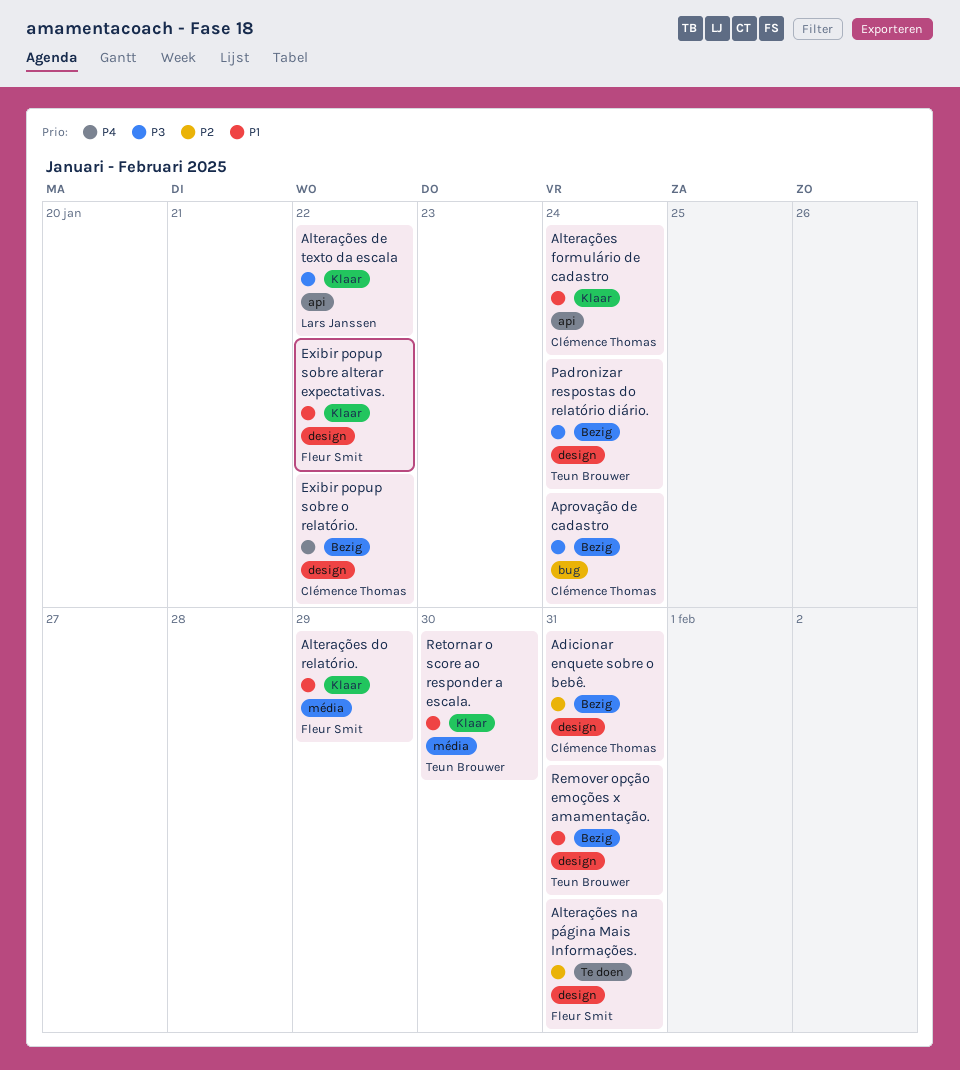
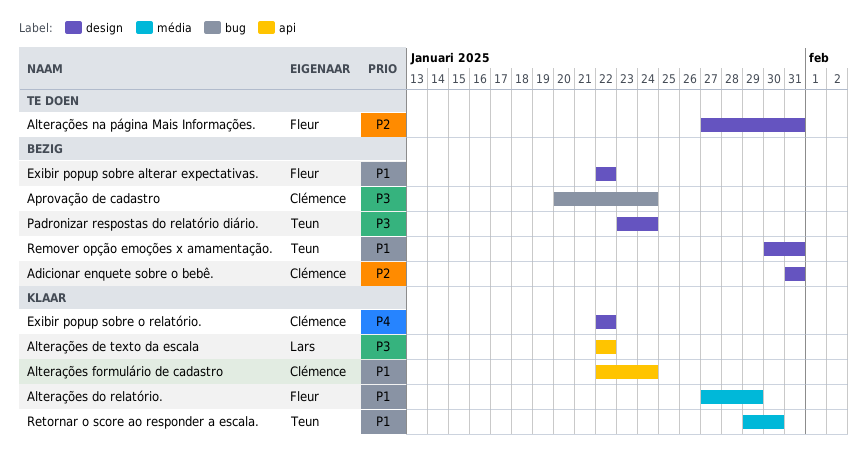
Exibir popup sobre alterar expectativas., status: Klaar -> Bezig
Exibir popup sobre o relatório., status: Bezig -> Klaar

